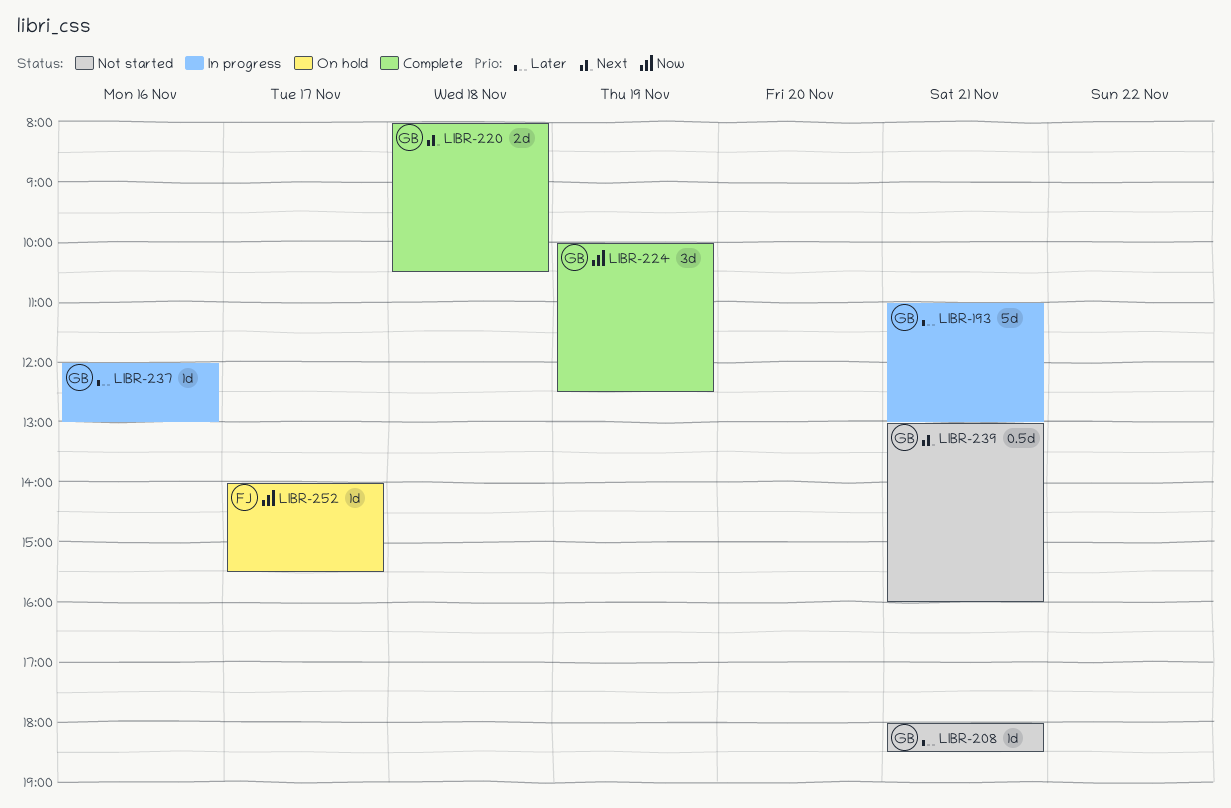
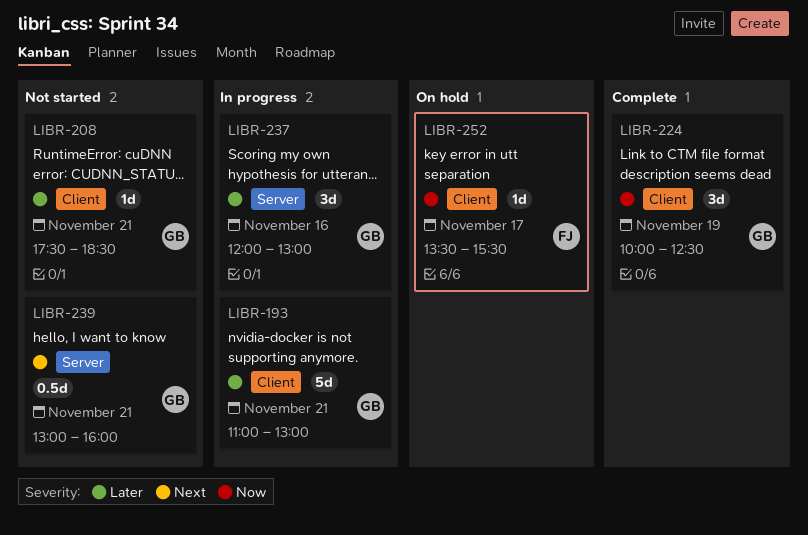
LIBR-208, begins: 18:00 -> 17:30
LIBR-220: present -> none
LIBR-237, estimate: 1d -> 3d
LIBR-252, begins: 14:00 -> 13:30

